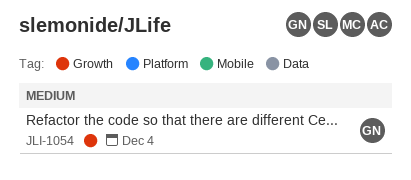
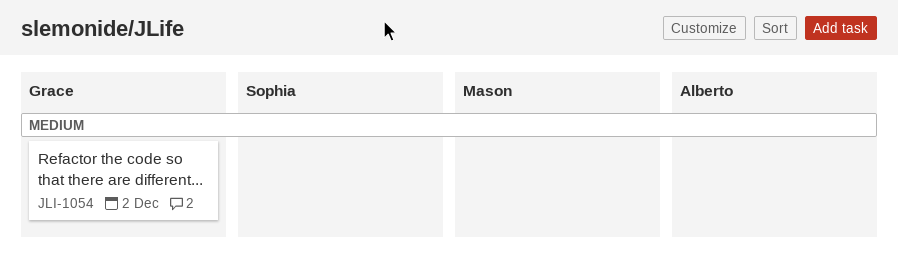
JLI-1054, due: Dec 4 -> Dec 2

